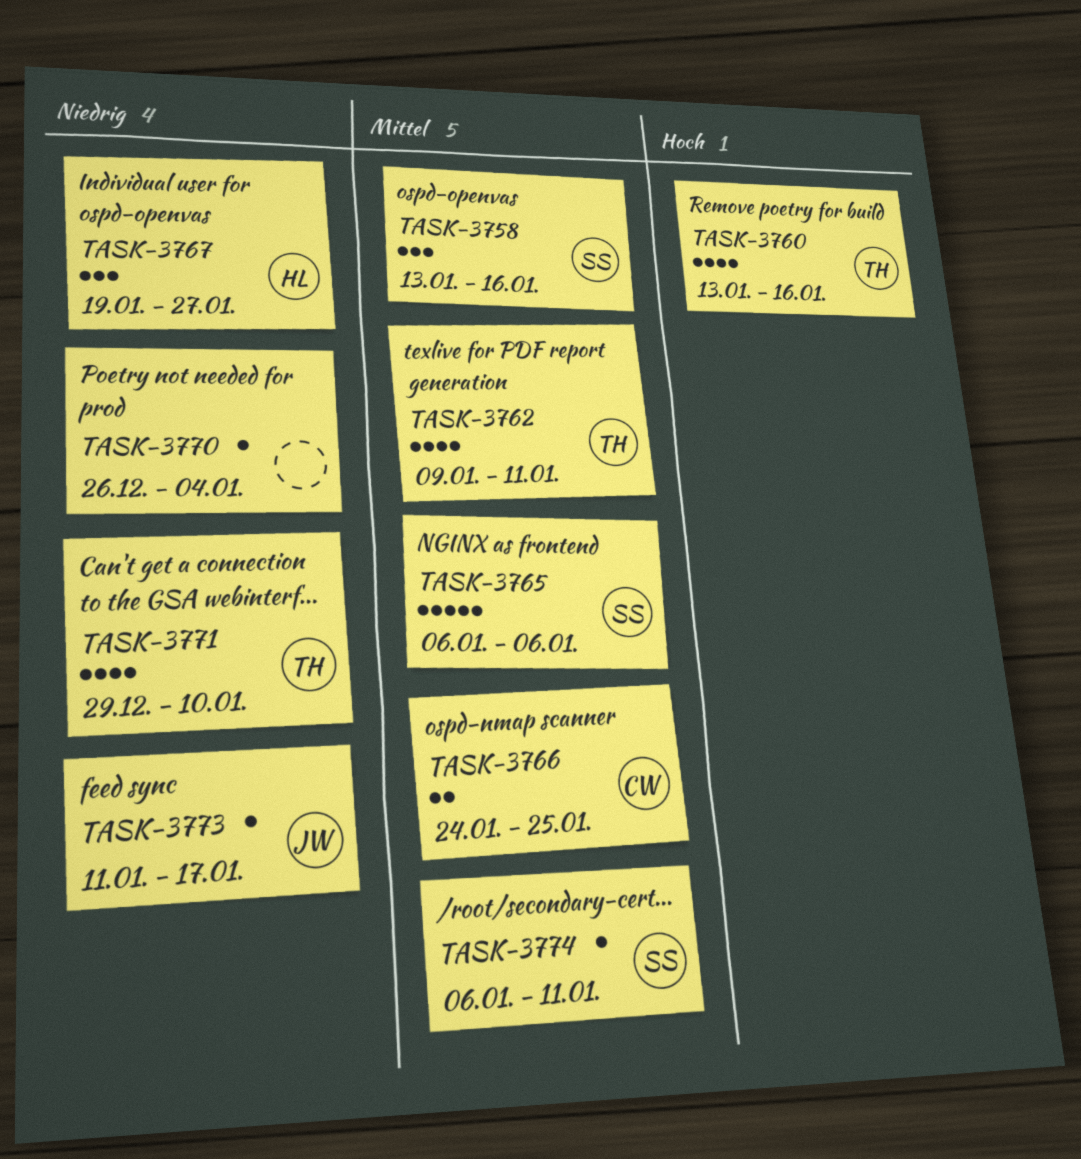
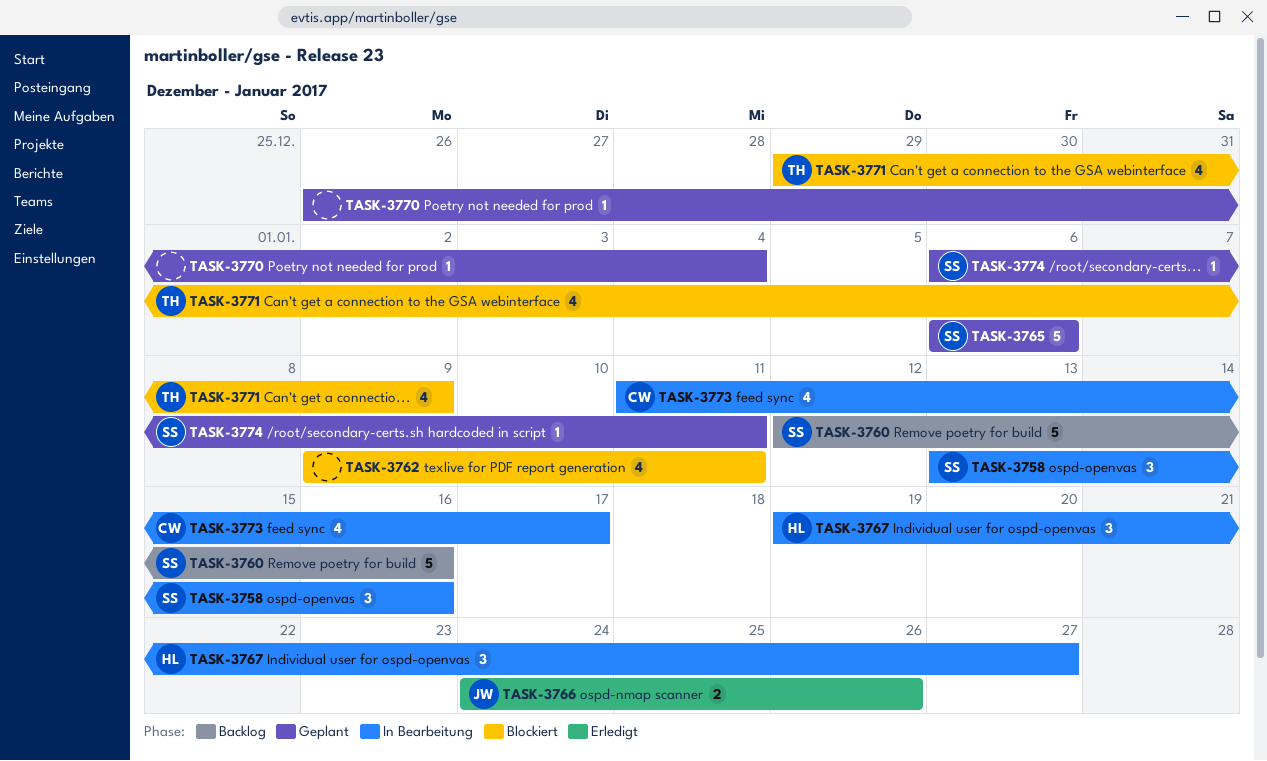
TASK-3760, owner: TH -> SS
TASK-3760, estimate: 4 -> 5
TASK-3760, start: Jan 13 -> Jan 12
TASK-3762, owner: TH -> none
TASK-3766, owner: CW -> JW
TASK-3766, due: Jan 25 -> Jan 26
TASK-3771, due: Jan 10 -> Jan 9
TASK-3773, owner: JW -> CW
TASK-3773, estimate: 1 -> 4

